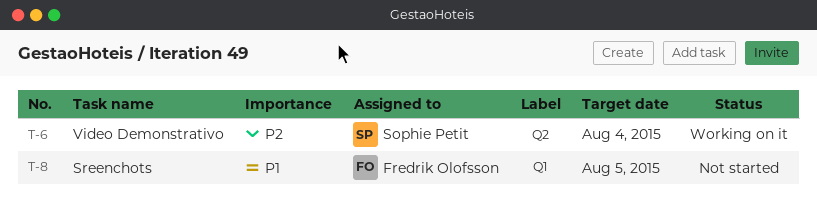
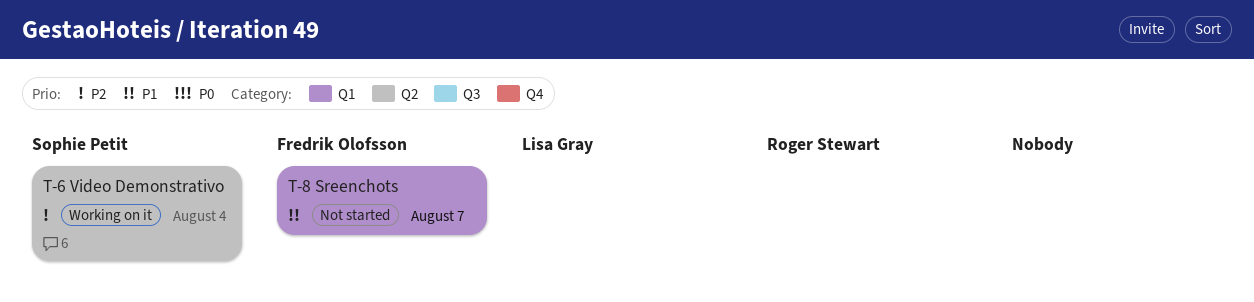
T-8, due: Aug 5 -> Aug 7

